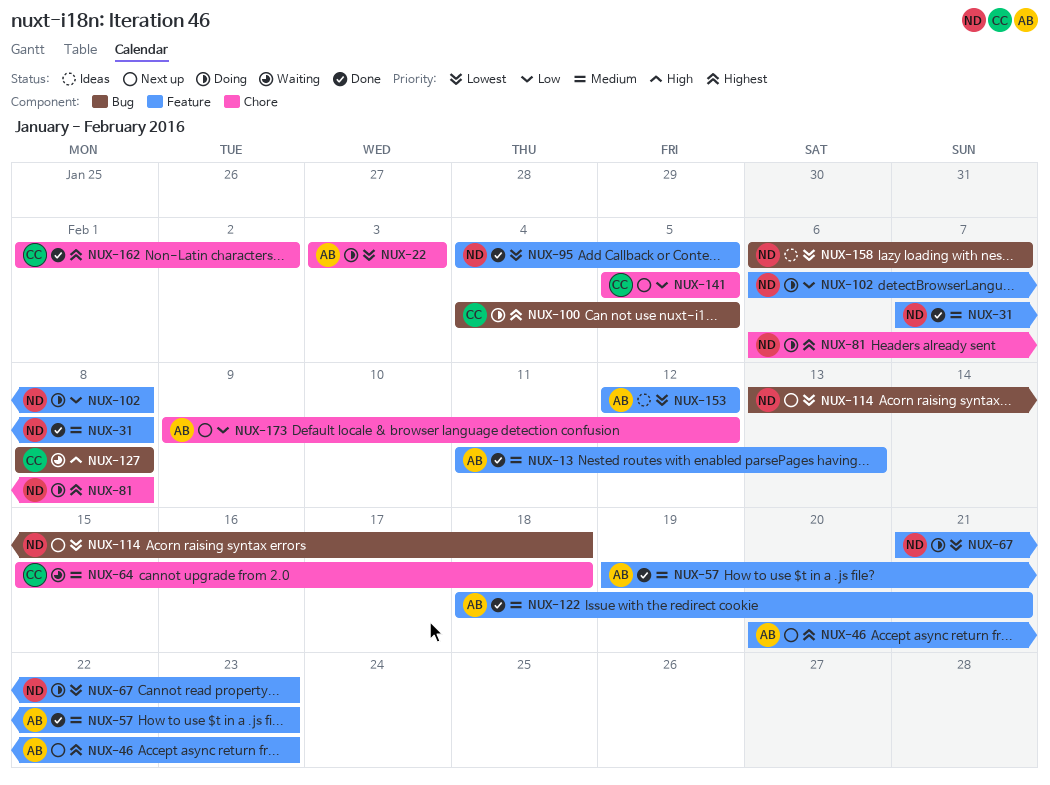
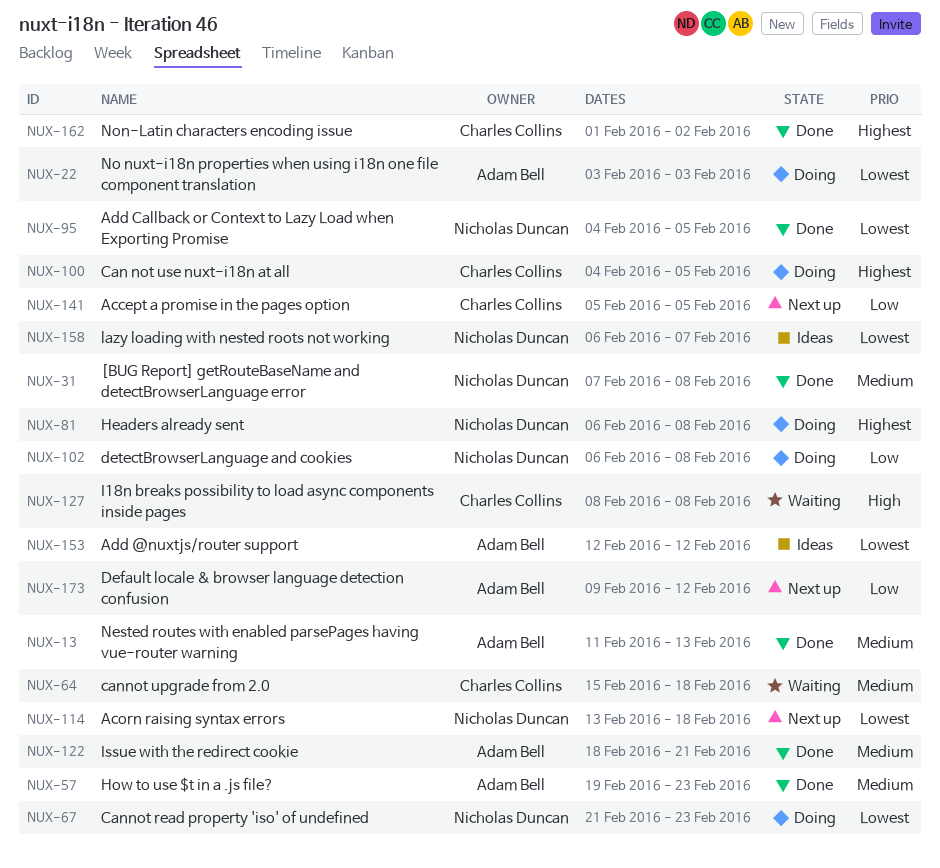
NUX-46: present -> none

